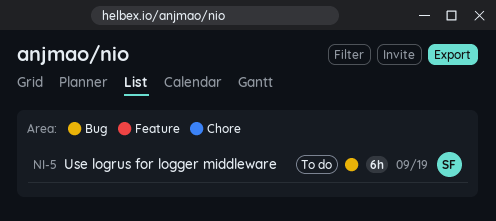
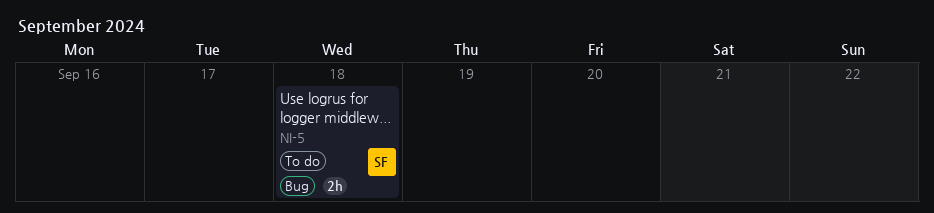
NI-5, estimate: 6h -> 2h
NI-5, due: Sep 19 -> Sep 18

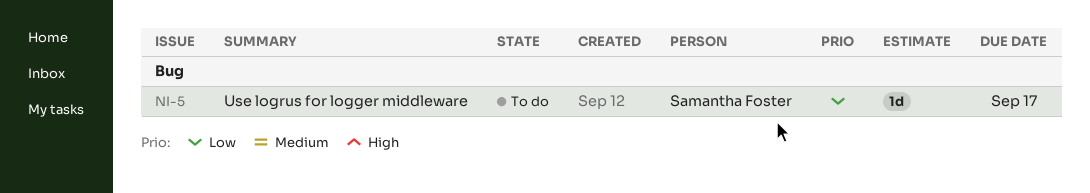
NI-5, estimate: 2h -> 1d
NI-5, due: Sep 18 -> Sep 17

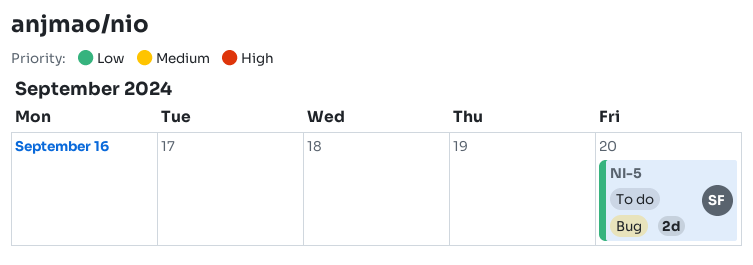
NI-5, estimate: 1d -> 2d
NI-5, due: Sep 17 -> Sep 20

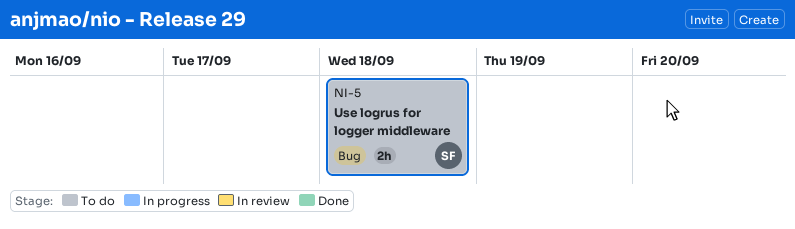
NI-5, estimate: 2d -> 2h
NI-5, due: Sep 20 -> Sep 18

